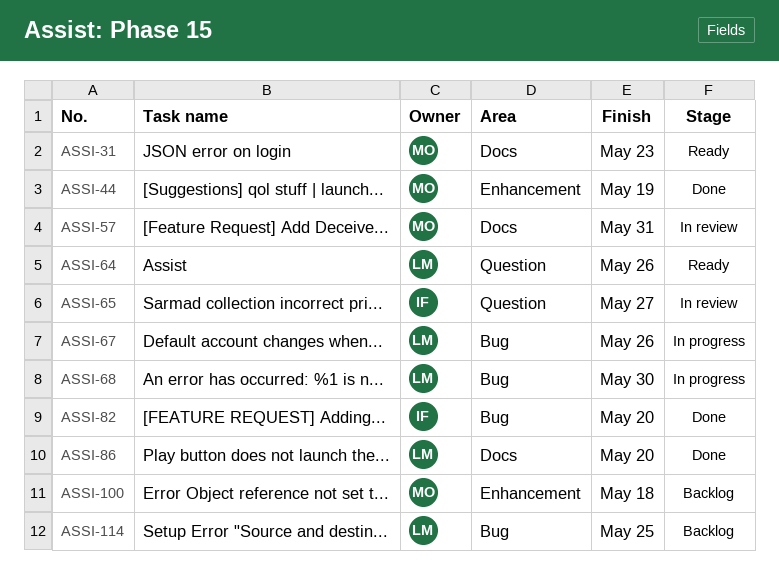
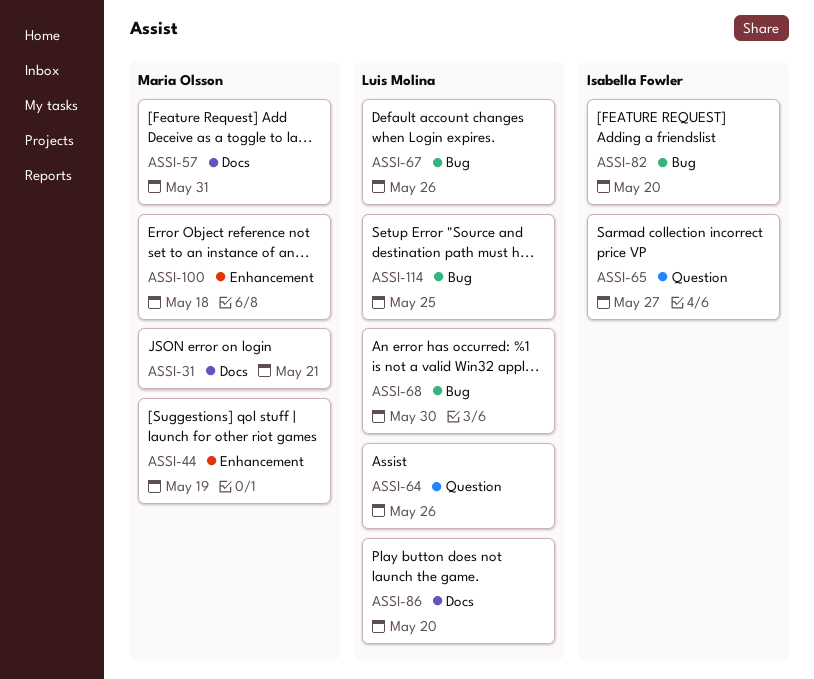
ASSI-31, due: May 23 -> May 21

